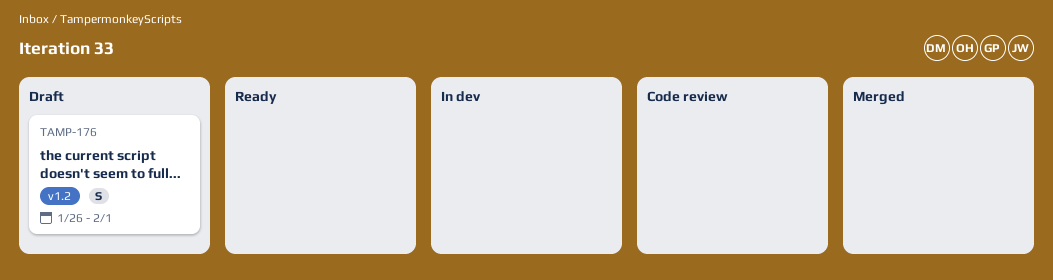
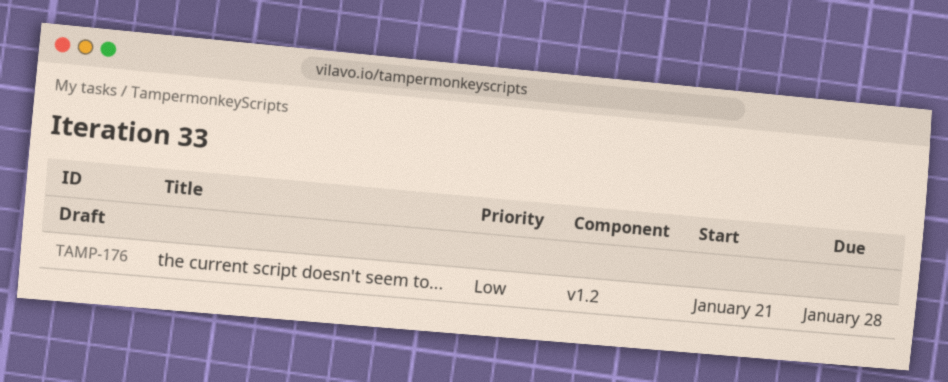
TAMP-176, start: Jan 26 -> Jan 21
TAMP-176, due: Feb 1 -> Jan 28

